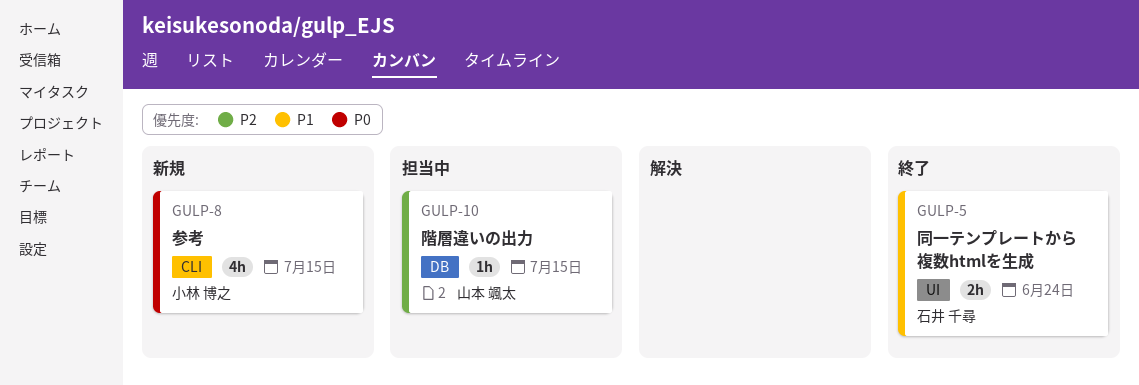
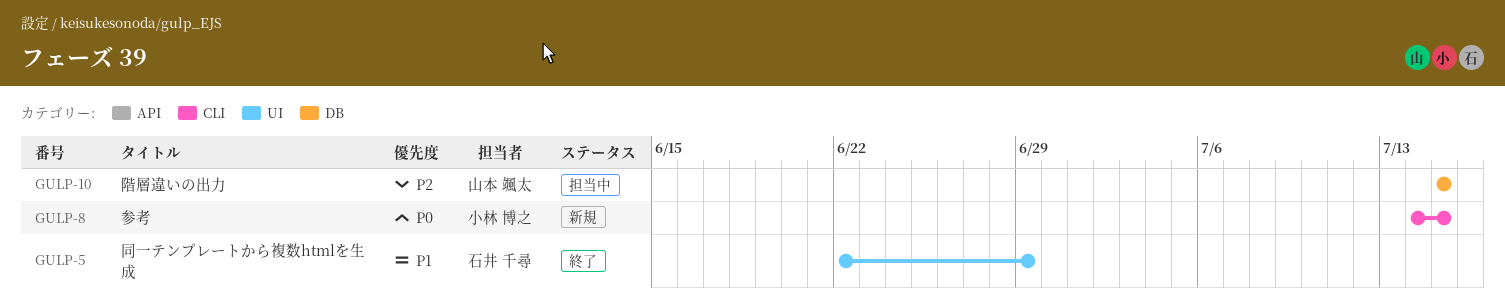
GULP-5, due: Jun 24 -> Jun 29

